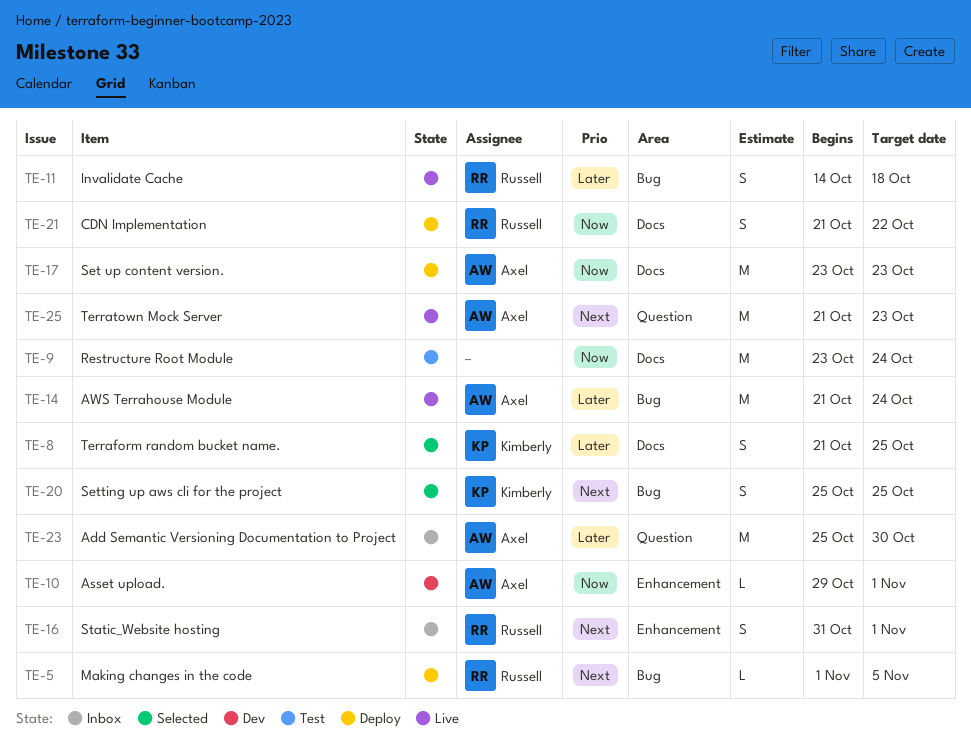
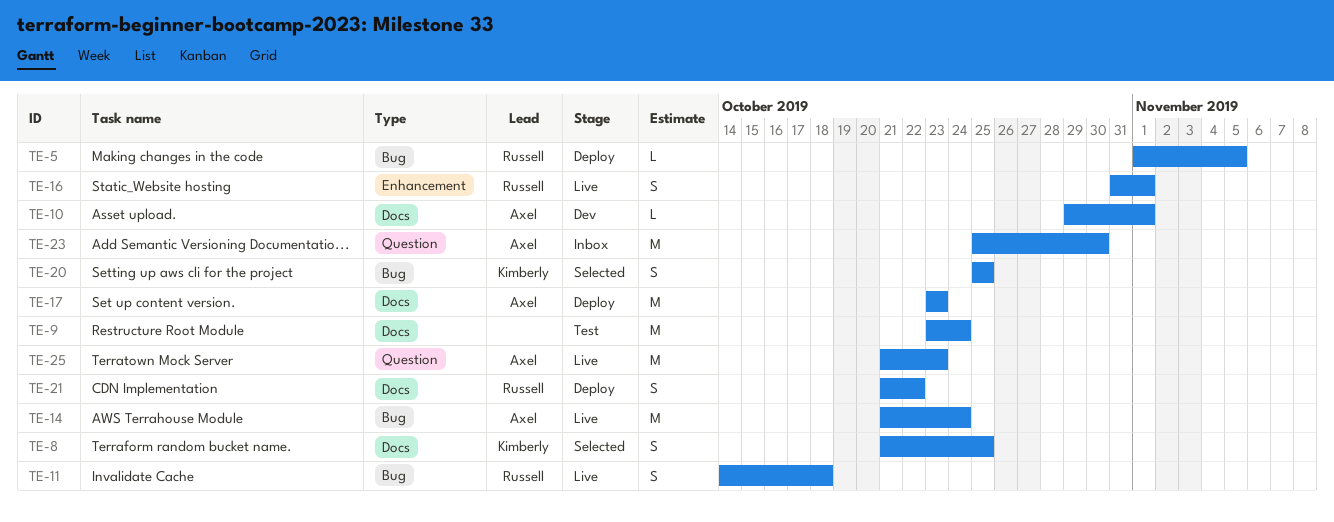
TE-10, label: Enhancement -> Docs
TE-16, status: Inbox -> Live

